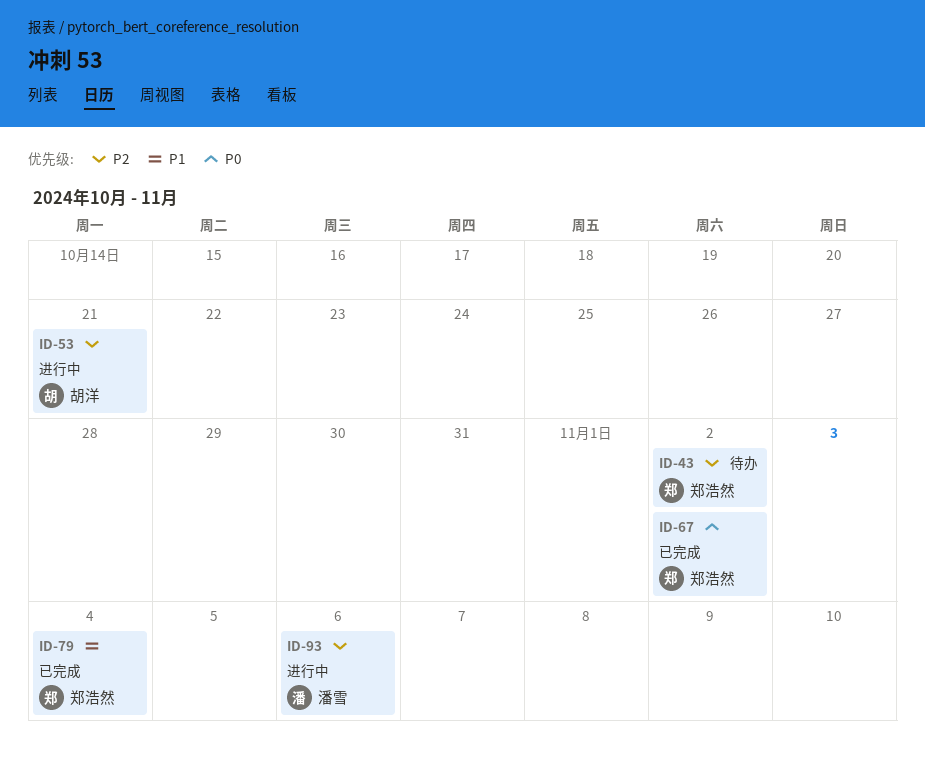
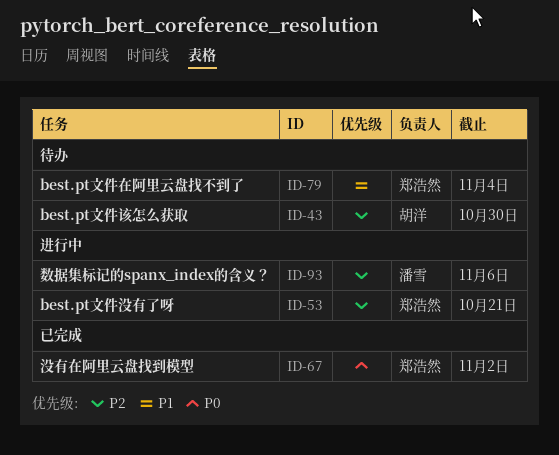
ID-43, owner: 郑浩然 -> 胡洋
ID-43, due: Nov 2 -> Oct 30
ID-53, owner: 胡洋 -> 郑浩然
ID-79, status: 已完成 -> 待办

